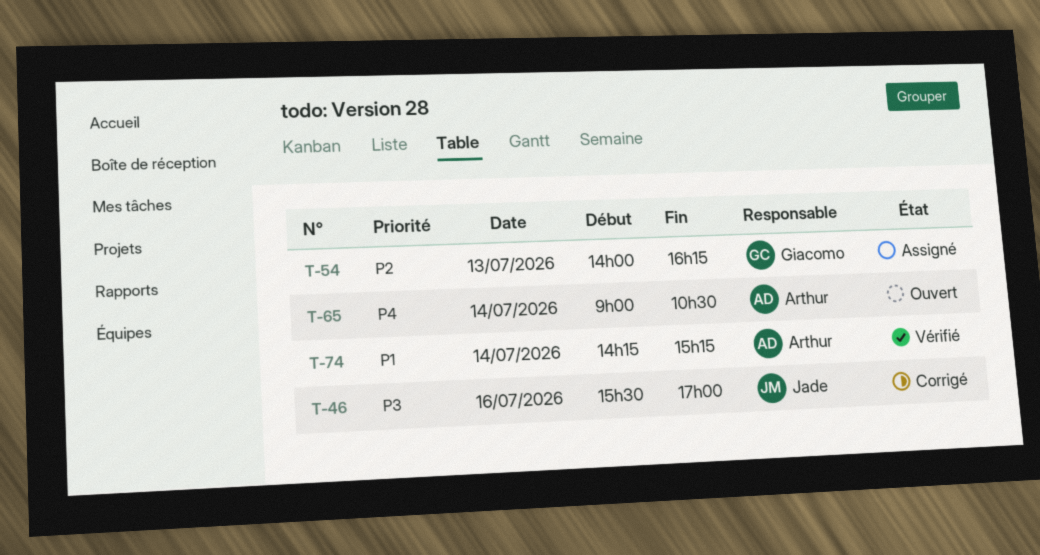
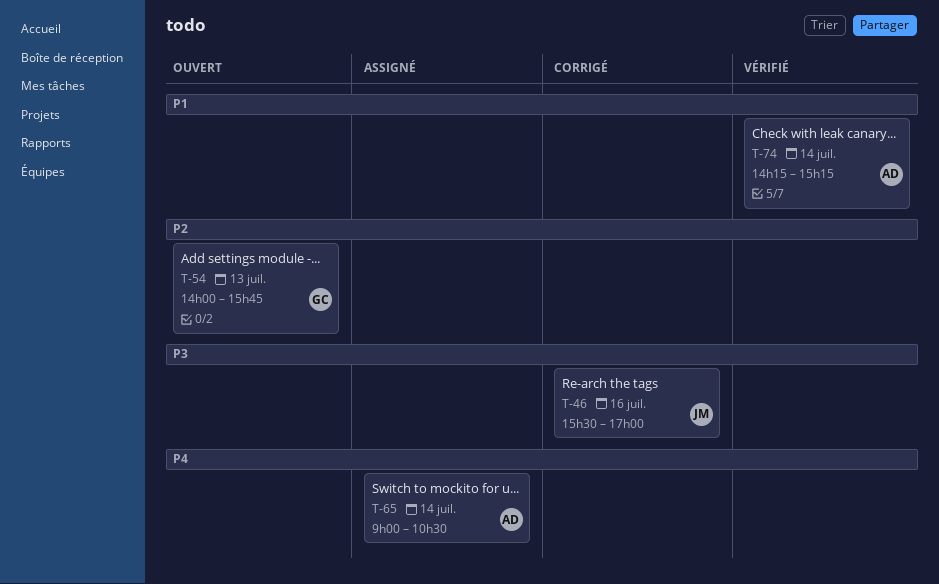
T-54, status: Assigné -> Ouvert
T-54, ends: 16:15 -> 15:45
T-65, status: Ouvert -> Assigné

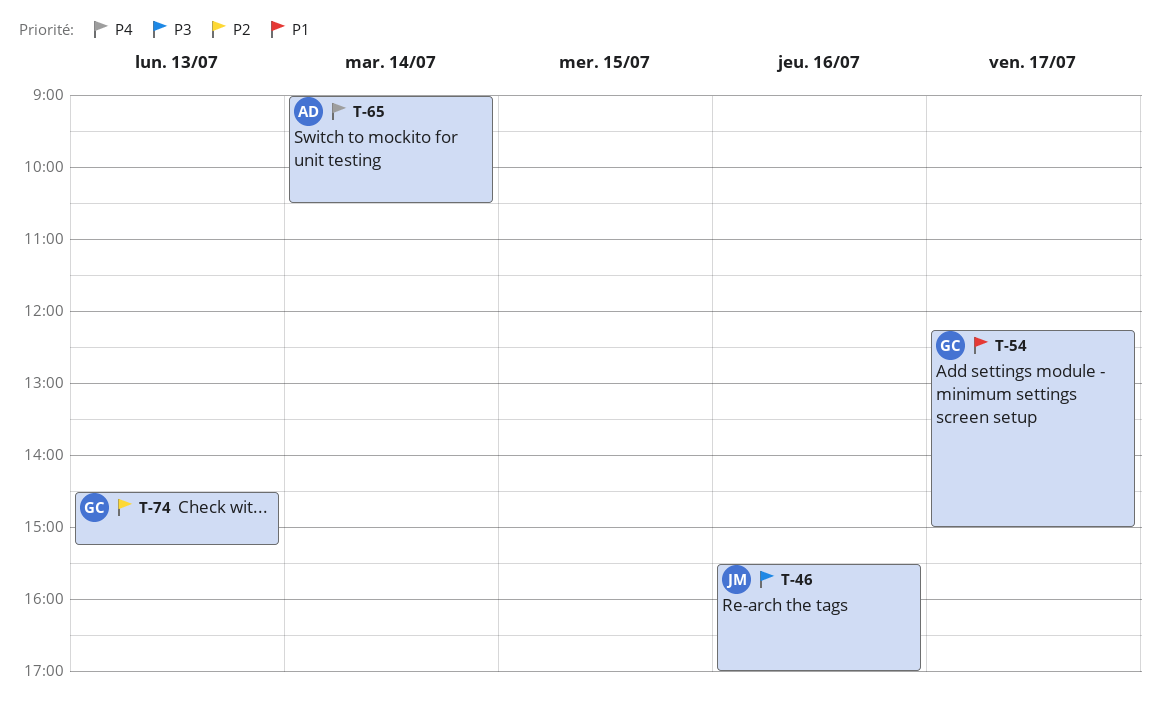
T-54, priority: P2 -> P1
T-54, day: Jul 13 -> Jul 17
T-54, begins: 14:00 -> 12:15
T-54, ends: 15:45 -> 15:00
T-74, owner: AD -> GC
T-74, priority: P1 -> P2
T-74, day: Jul 14 -> Jul 13
T-74, begins: 14:15 -> 14:30

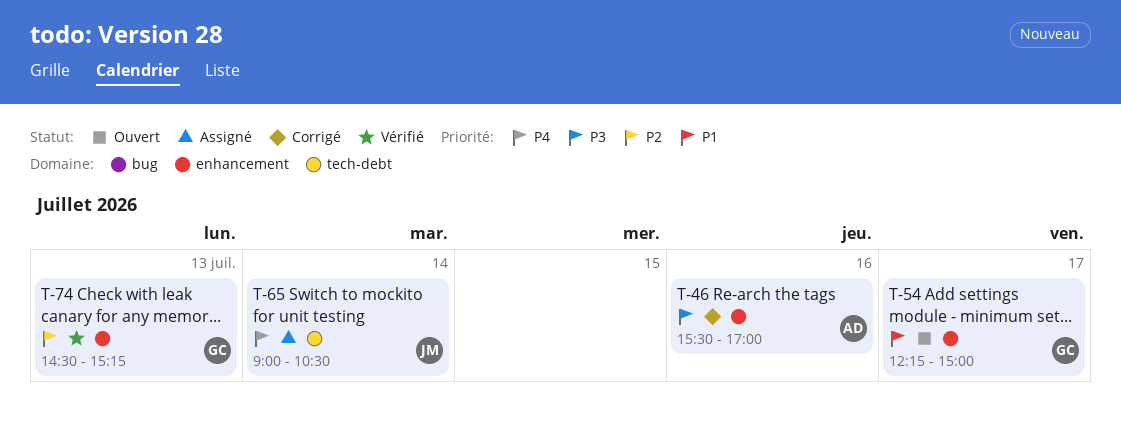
T-46, owner: JM -> AD
T-65, owner: AD -> JM

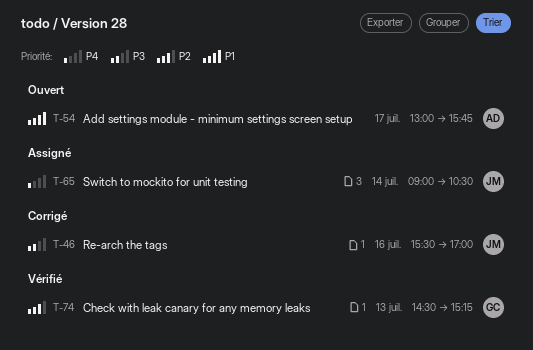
T-46, owner: AD -> JM
T-54, owner: GC -> AD
T-54, begins: 12:15 -> 13:00
T-54, ends: 15:00 -> 15:45

